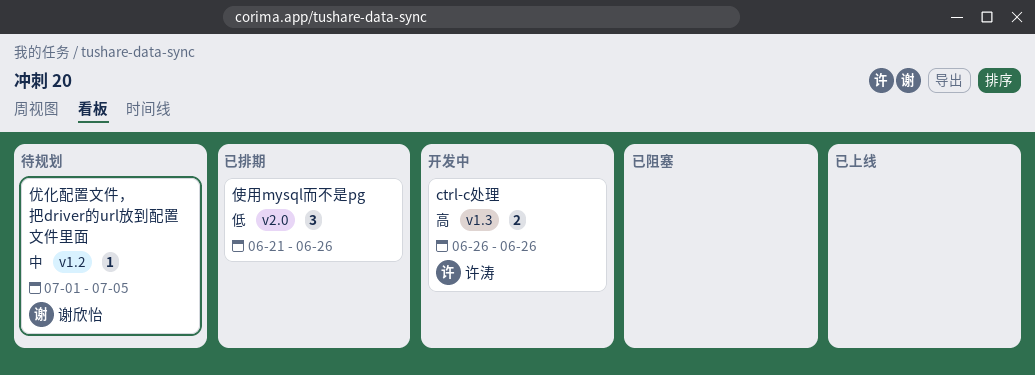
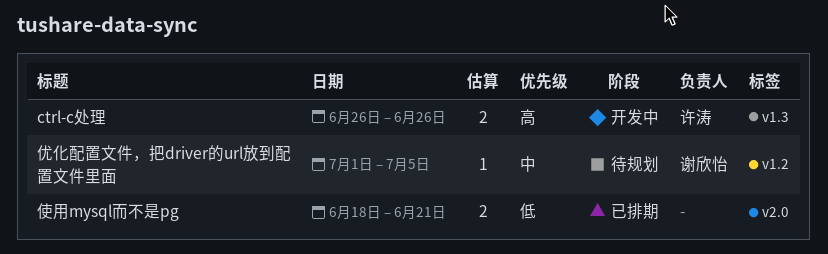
使用mysql而不是pg, estimate: 3 -> 2
使用mysql而不是pg, start: Jun 21 -> Jun 18
使用mysql而不是pg, due: Jun 26 -> Jun 21

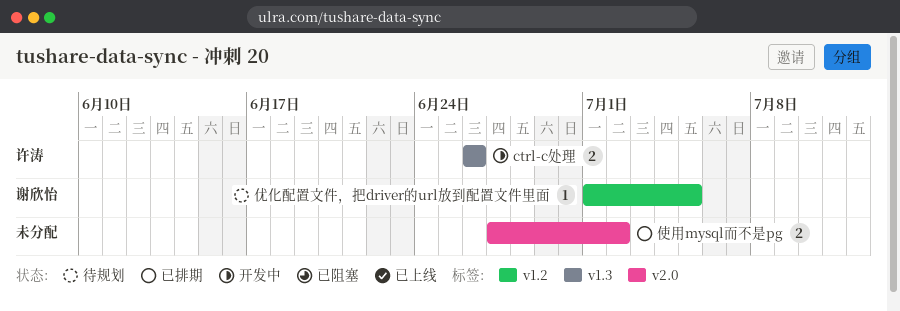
使用mysql而不是pg, start: Jun 18 -> Jun 27
使用mysql而不是pg, due: Jun 21 -> Jul 2

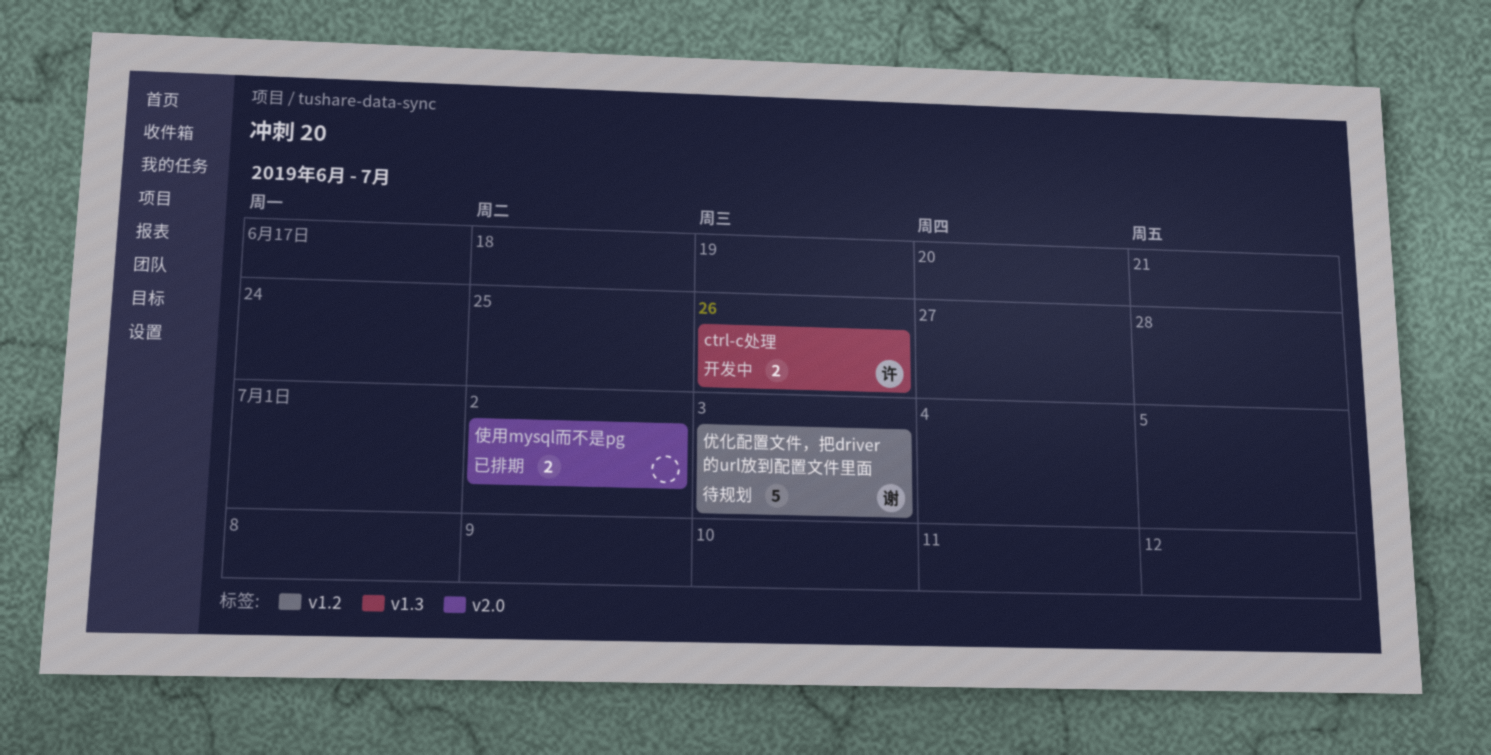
优化配置文件，把driver的url放到配置文件里面, estimate: 1 -> 5
优化配置文件，把driver的url放到配置文件里面, due: Jul 5 -> Jul 3

